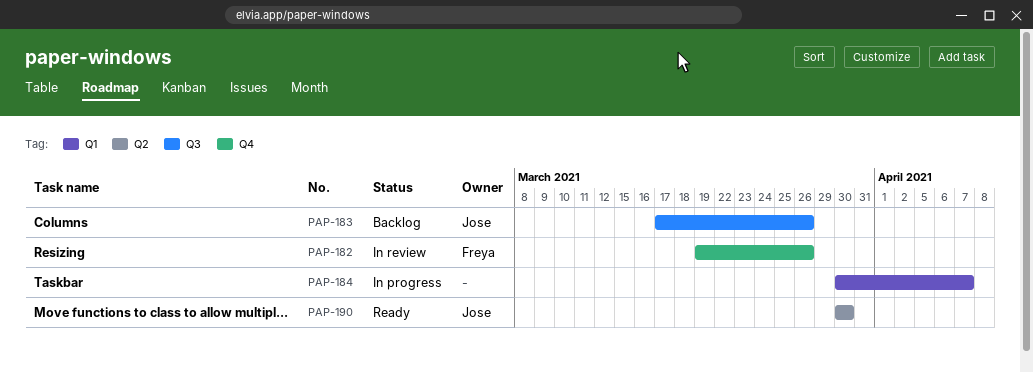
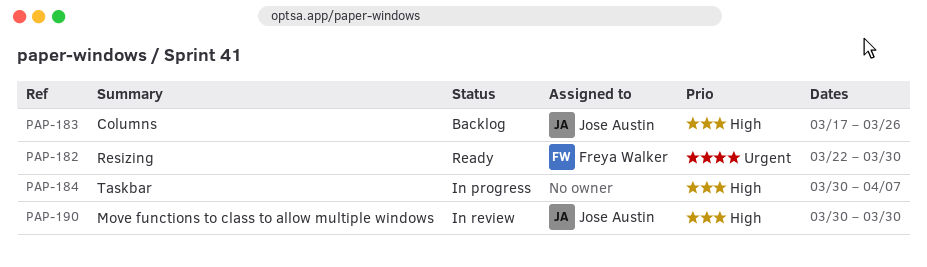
PAP-182, status: In review -> Ready
PAP-182, start: Mar 19 -> Mar 22
PAP-182, due: Mar 26 -> Mar 30
PAP-190, status: Ready -> In review

